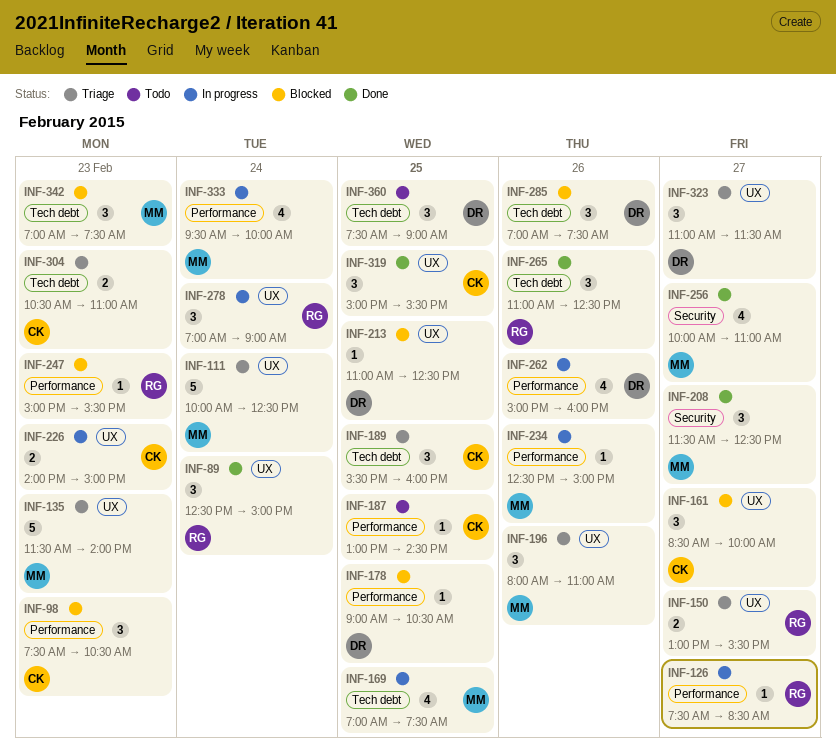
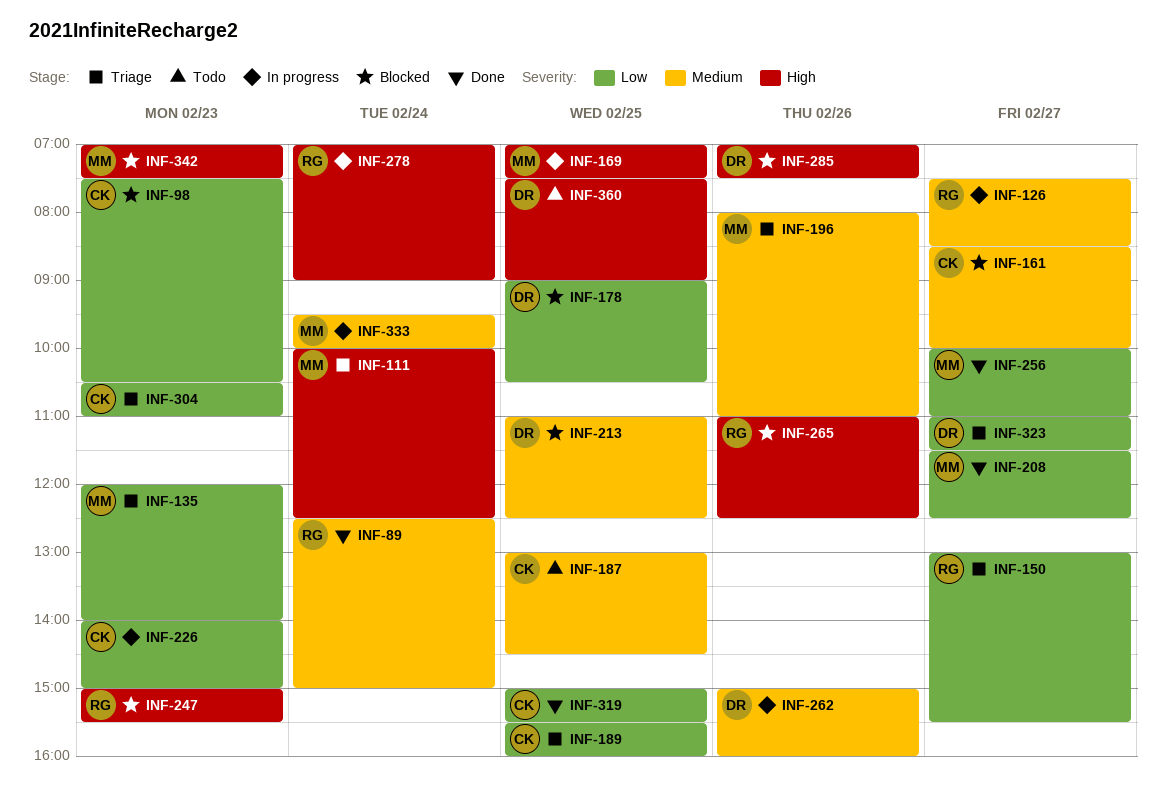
INF-135, begins: 11:30 -> 12:00
INF-234: present -> none
INF-265, status: Done -> Blocked

